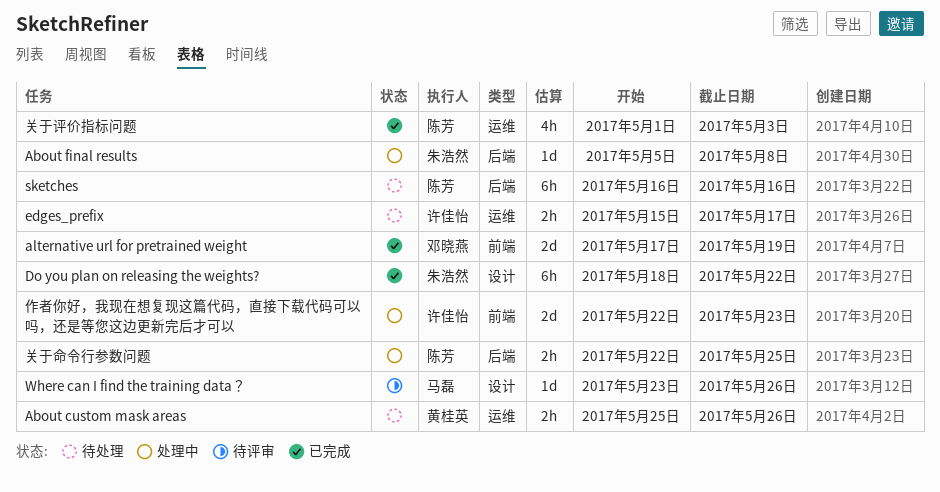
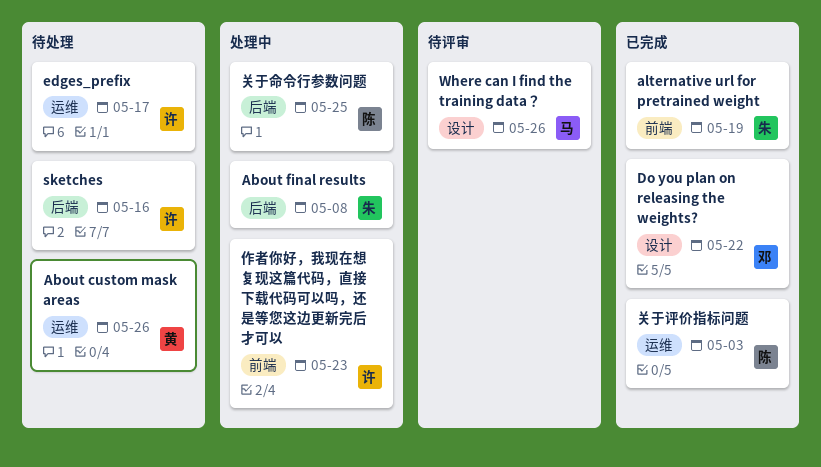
alternative url for pretrained weight, owner: 邓晓燕 -> 朱浩然
Do you plan on releasing the weights?, owner: 朱浩然 -> 邓晓燕
sketches, owner: 陈芳 -> 许佳怡

